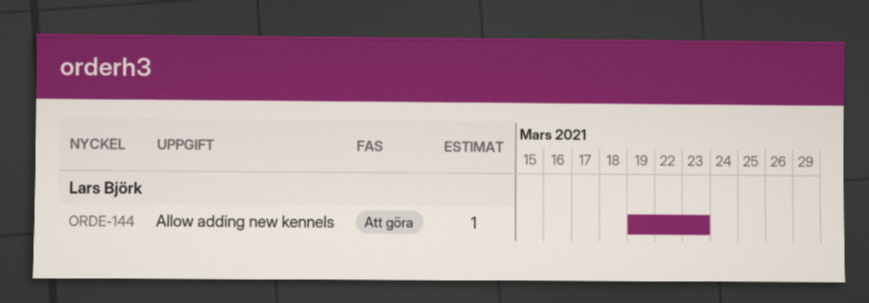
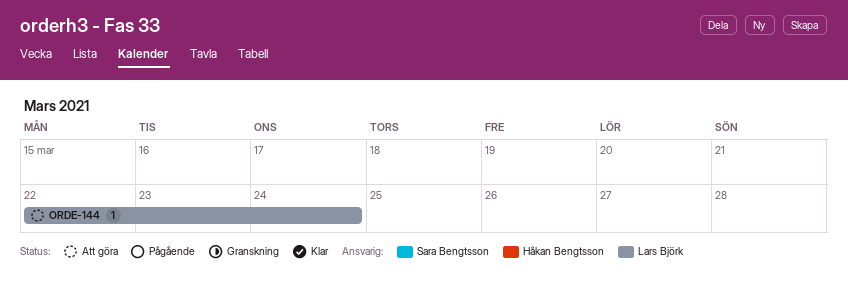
ORDE-144, start: Mar 19 -> Mar 22
ORDE-144, due: Mar 23 -> Mar 24

